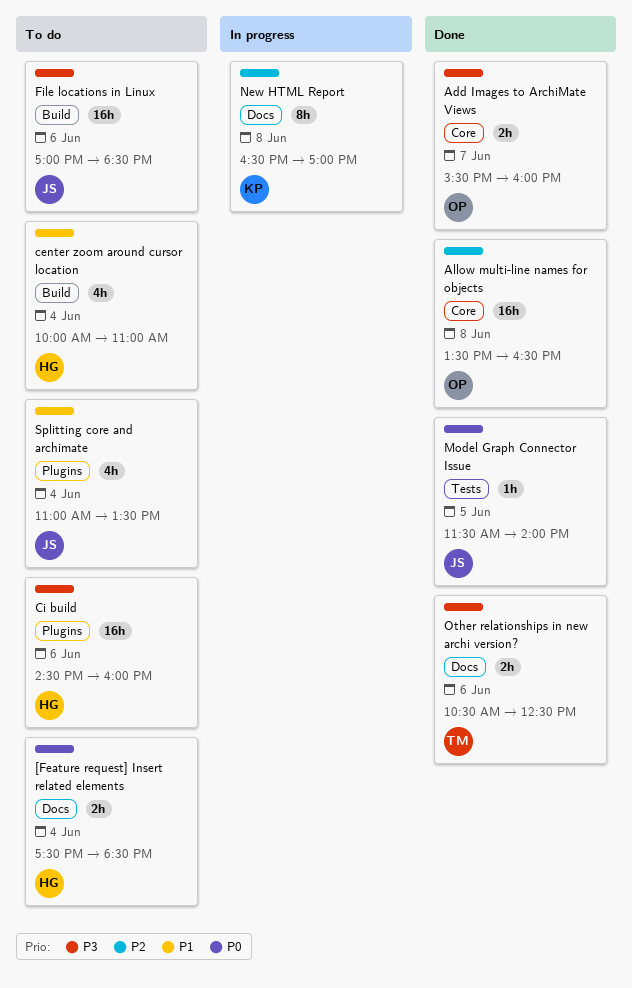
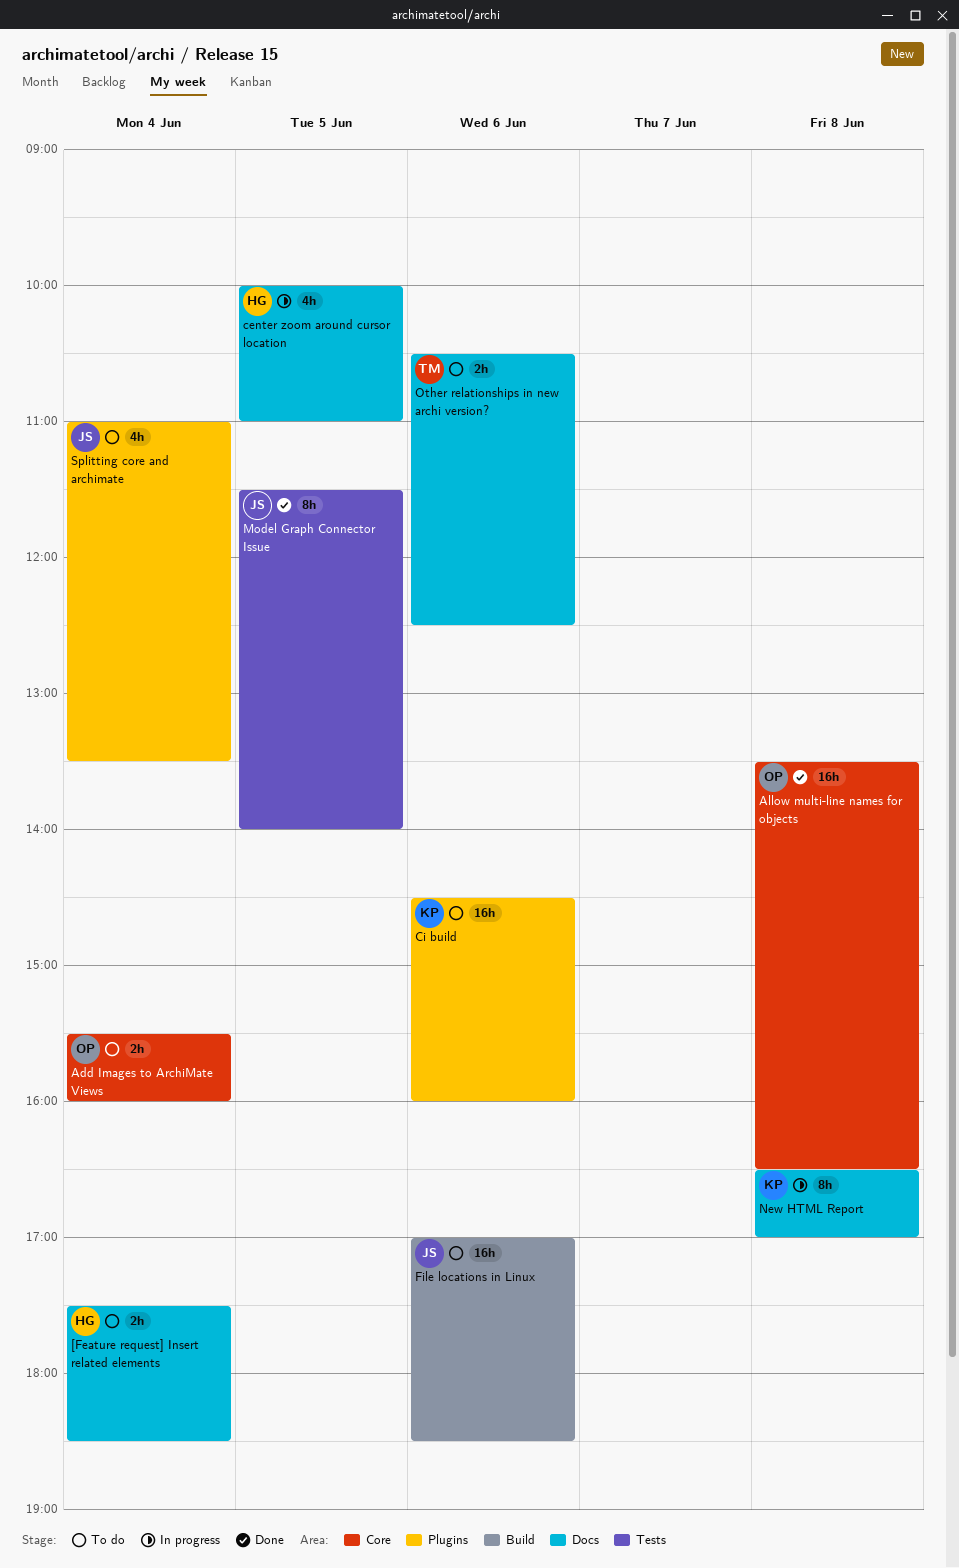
Add Images to ArchiMate Views, status: Done -> To do
Add Images to ArchiMate Views, day: Jun 7 -> Jun 4
center zoom around cursor location, status: To do -> In progress
center zoom around cursor location, label: Build -> Docs
center zoom around cursor location, day: Jun 4 -> Jun 5
Ci build, owner: HG -> KP
Model Graph Connector Issue, estimate: 1h -> 8h
Other relationships in new archi version?, status: Done -> To do

